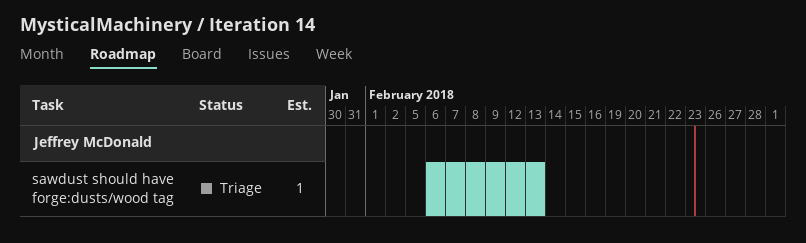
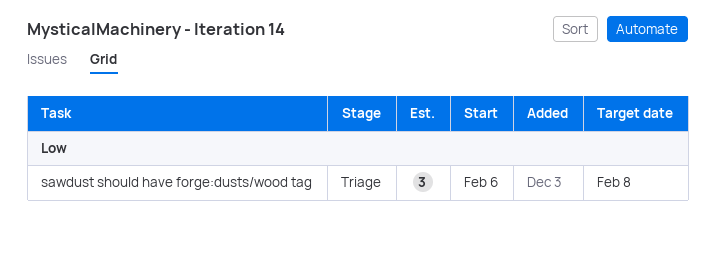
sawdust should have forge:dusts/wood tag, estimate: 1 -> 3
sawdust should have forge:dusts/wood tag, due: Feb 13 -> Feb 8

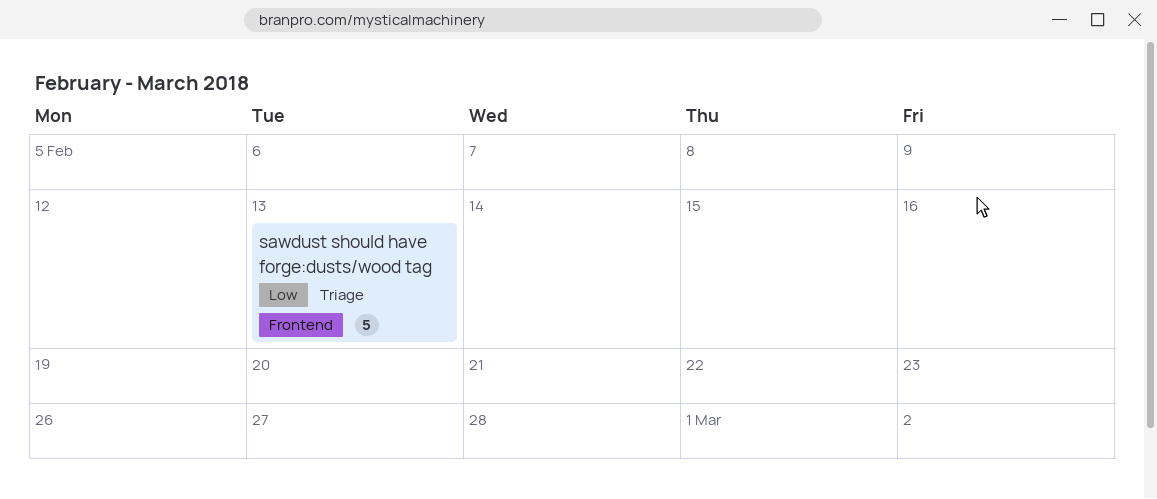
sawdust should have forge:dusts/wood tag, estimate: 3 -> 5
sawdust should have forge:dusts/wood tag, due: Feb 8 -> Feb 13

